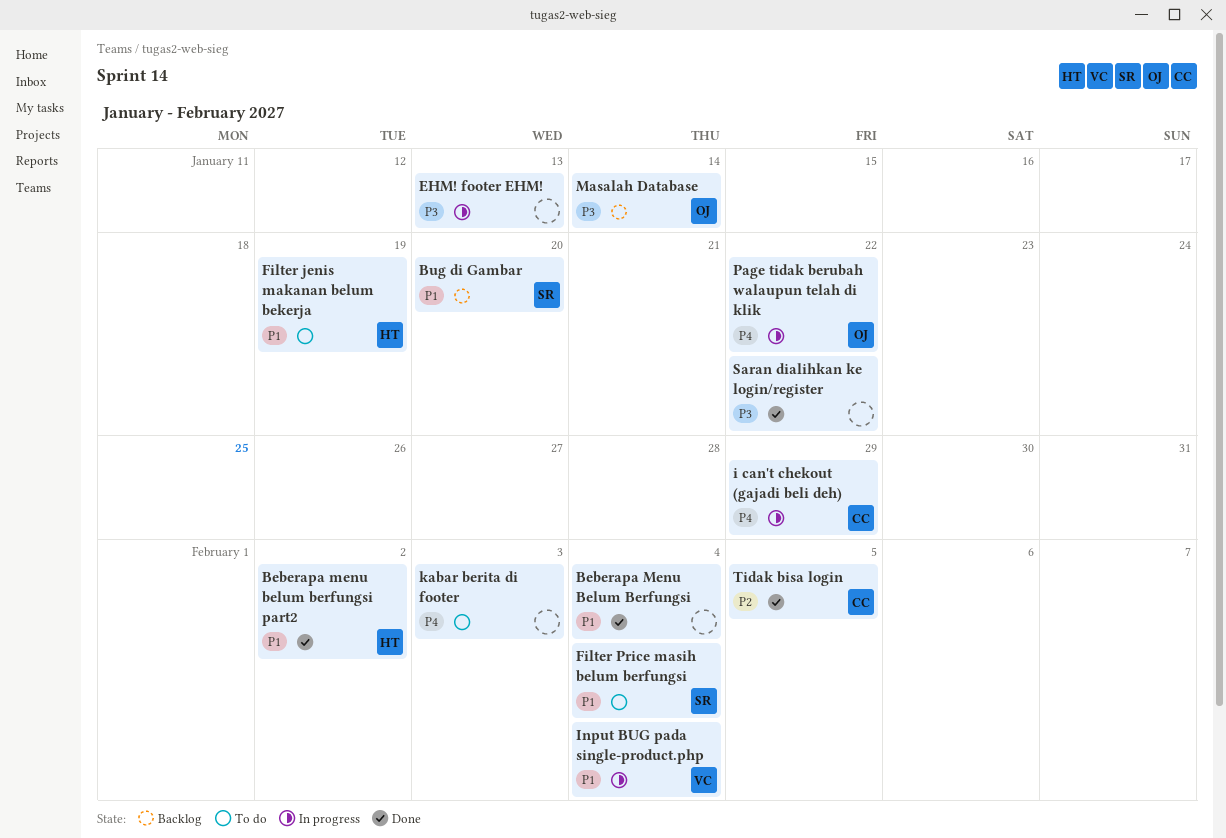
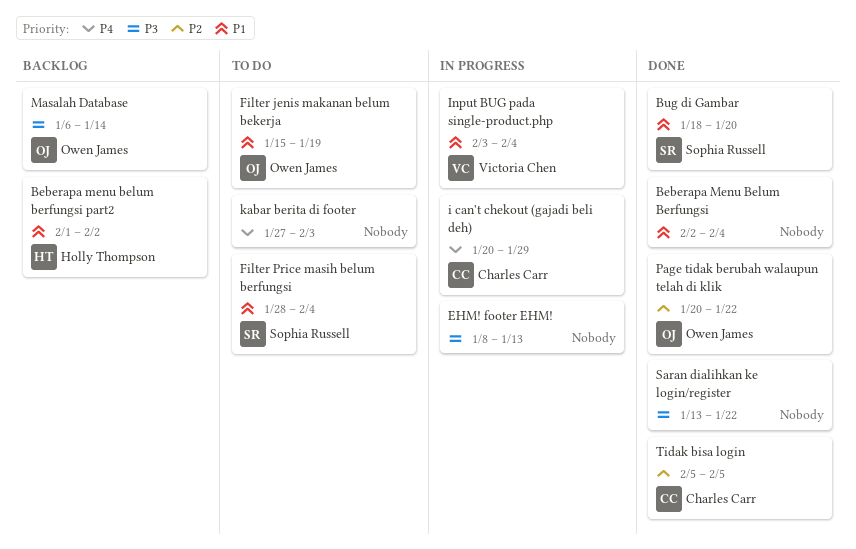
Beberapa menu belum berfungsi part2, status: Done -> Backlog
Bug di Gambar, status: Backlog -> Done
Filter jenis makanan belum bekerja, owner: Holly Thompson -> Owen James
Page tidak berubah walaupun telah di klik, status: In progress -> Done
Page tidak berubah walaupun telah di klik, priority: P4 -> P2

